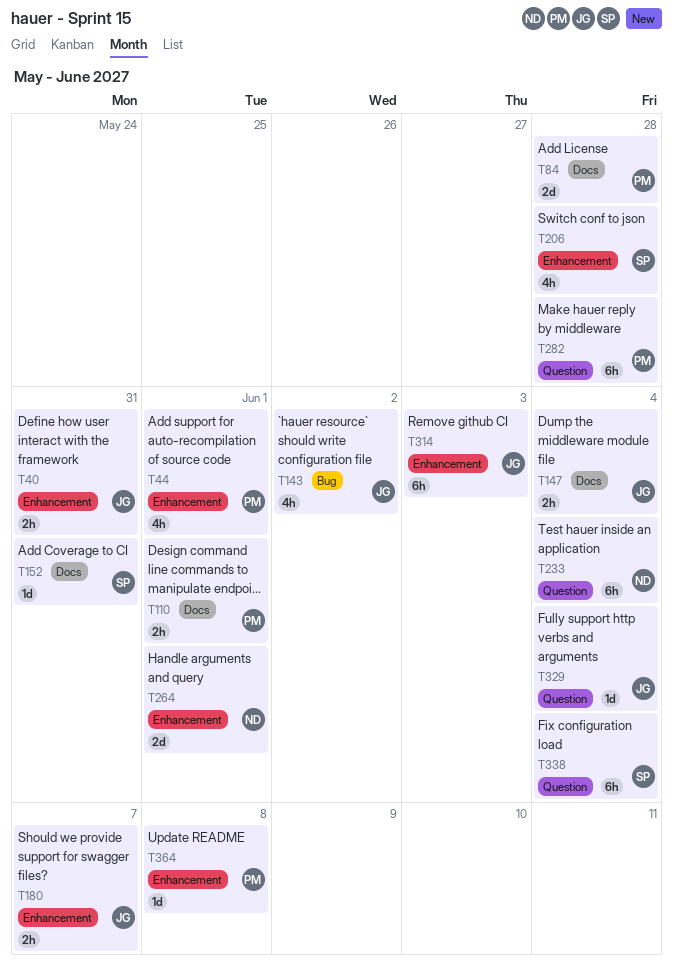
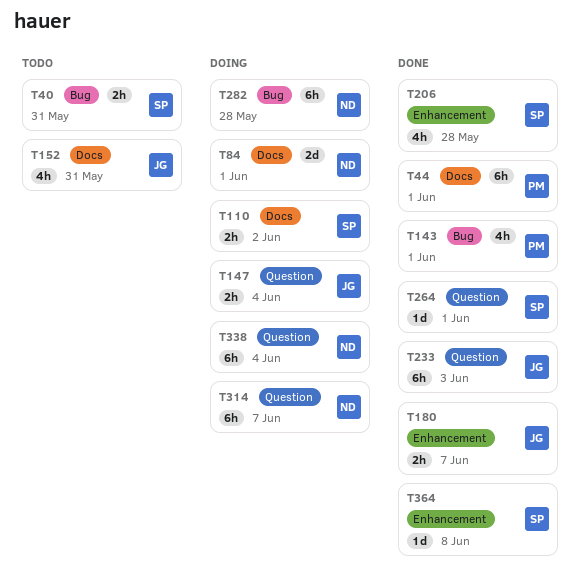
T40, owner: JG -> SP
T40, label: Enhancement -> Bug
T44, label: Enhancement -> Docs
T44, estimate: 4h -> 6h
T84, owner: PM -> ND
T84, due: May 28 -> Jun 1
T110, owner: PM -> SP
T110, due: Jun 1 -> Jun 2
T143, owner: JG -> PM
T143, due: Jun 2 -> Jun 1
T147, label: Docs -> Question
T152, owner: SP -> JG
T152, estimate: 1d -> 4h
T233, owner: ND -> JG
T233, due: Jun 4 -> Jun 3
T264, owner: ND -> SP
T264, label: Enhancement -> Question
T264, estimate: 2d -> 1d
T282, owner: PM -> ND
T282, label: Question -> Bug
T314, owner: JG -> ND
T314, label: Enhancement -> Question
T314, due: Jun 3 -> Jun 7
T329: present -> none
T338, owner: SP -> ND
T364, owner: PM -> SP

